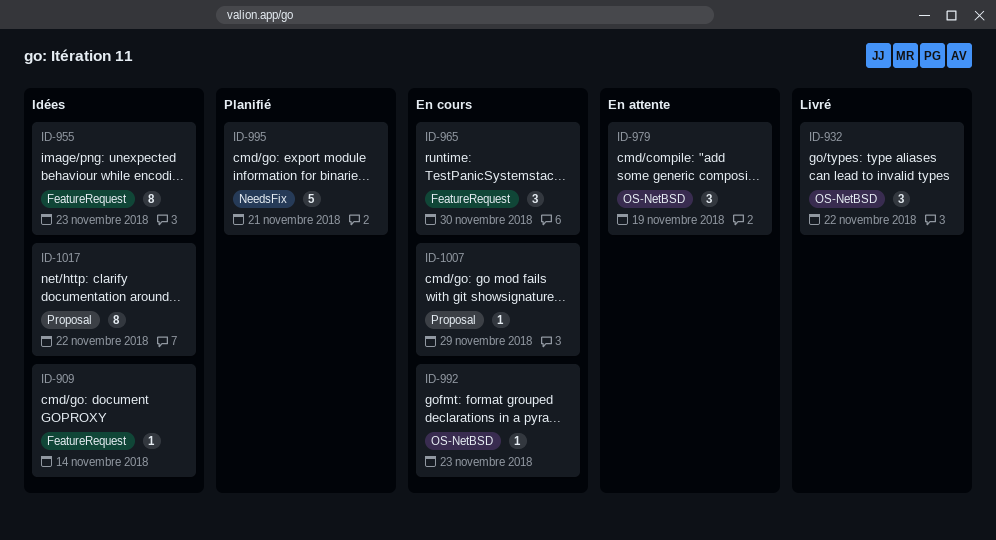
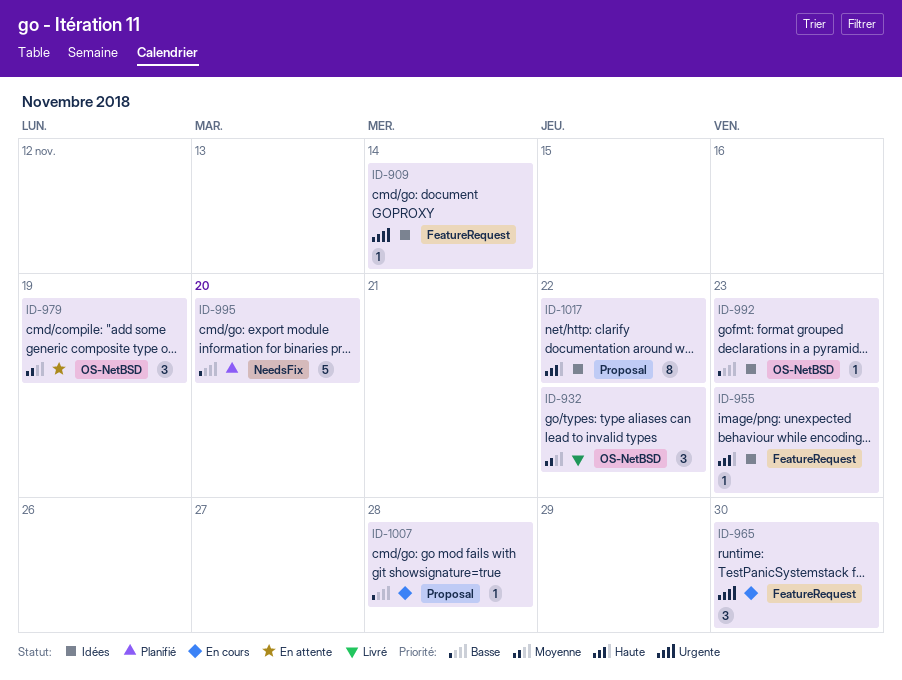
ID-955, estimate: 8 -> 1
ID-992, status: En cours -> Idées
ID-995, due: Nov 21 -> Nov 20
ID-1007, due: Nov 29 -> Nov 28

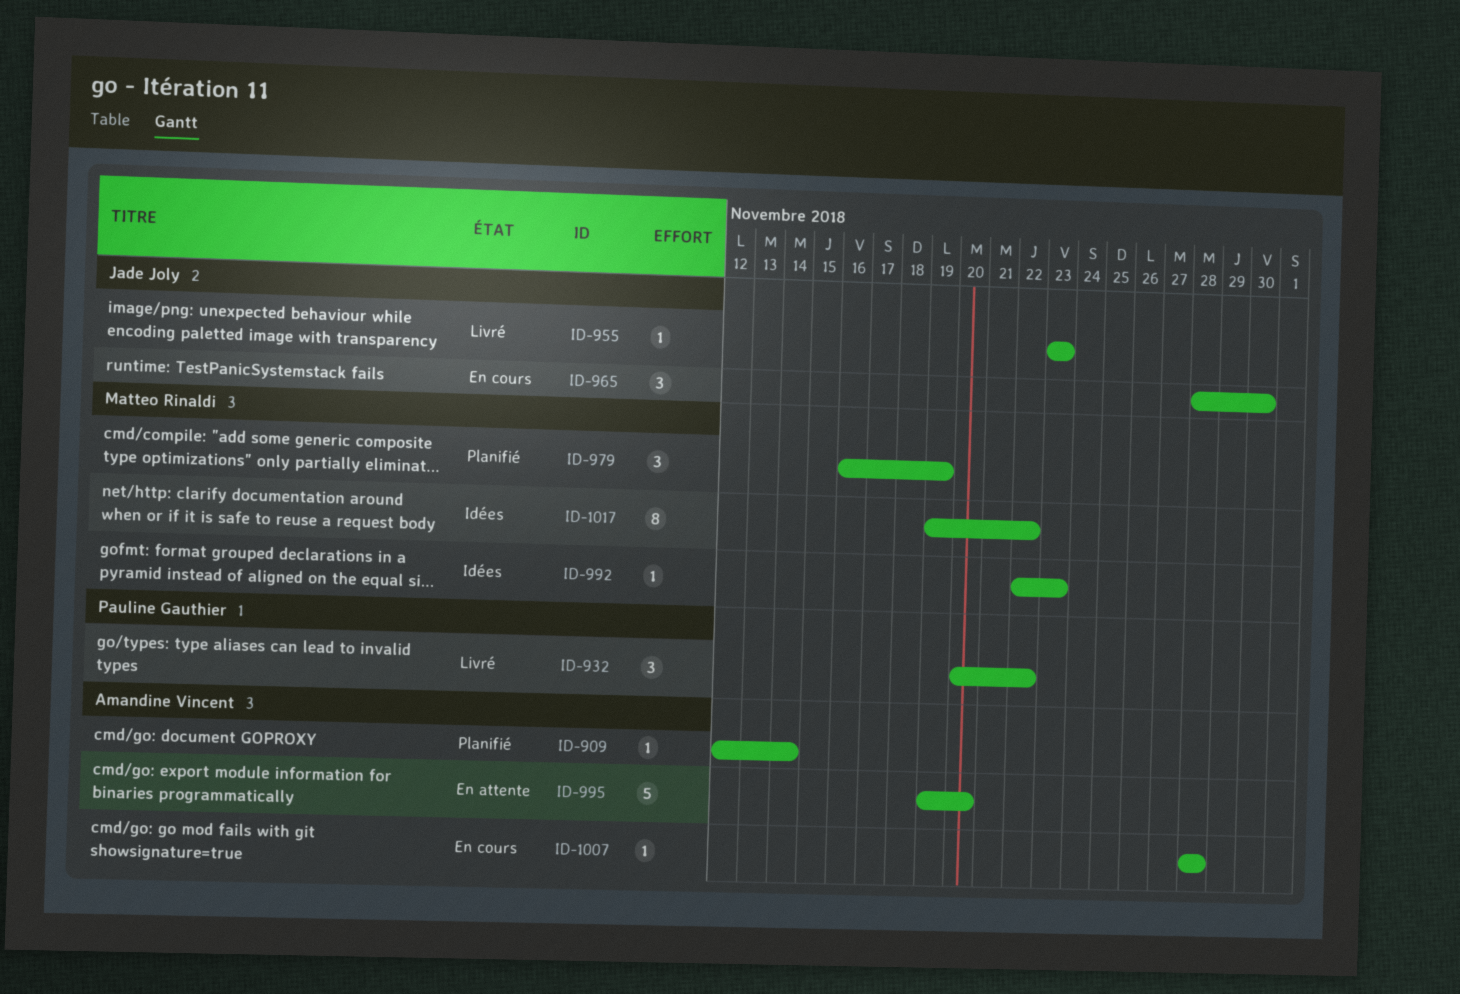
ID-909, status: Idées -> Planifié
ID-955, status: Idées -> Livré
ID-979, status: En attente -> Planifié
ID-995, status: Planifié -> En attente

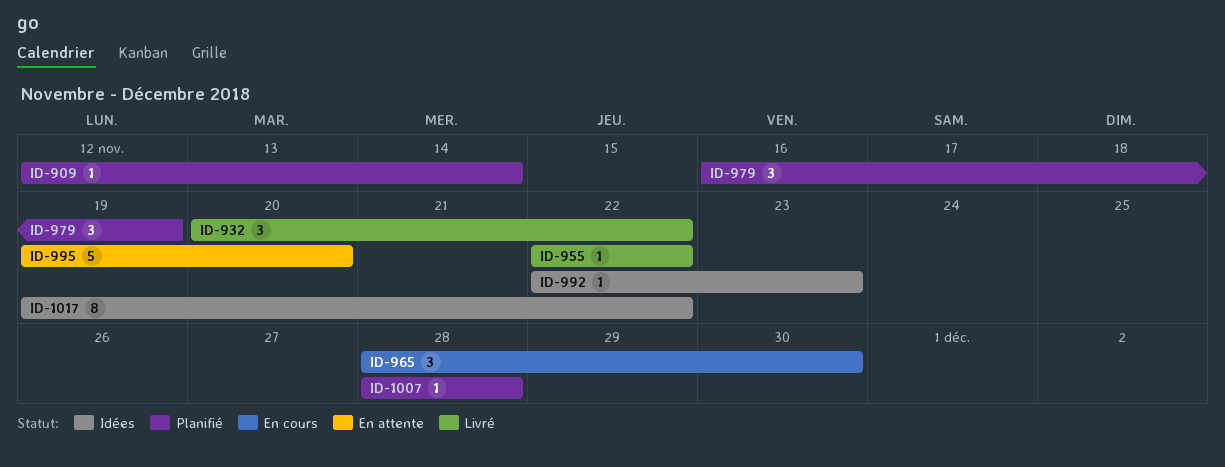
ID-955, start: Nov 23 -> Nov 22
ID-955, due: Nov 23 -> Nov 22
ID-1007, status: En cours -> Planifié

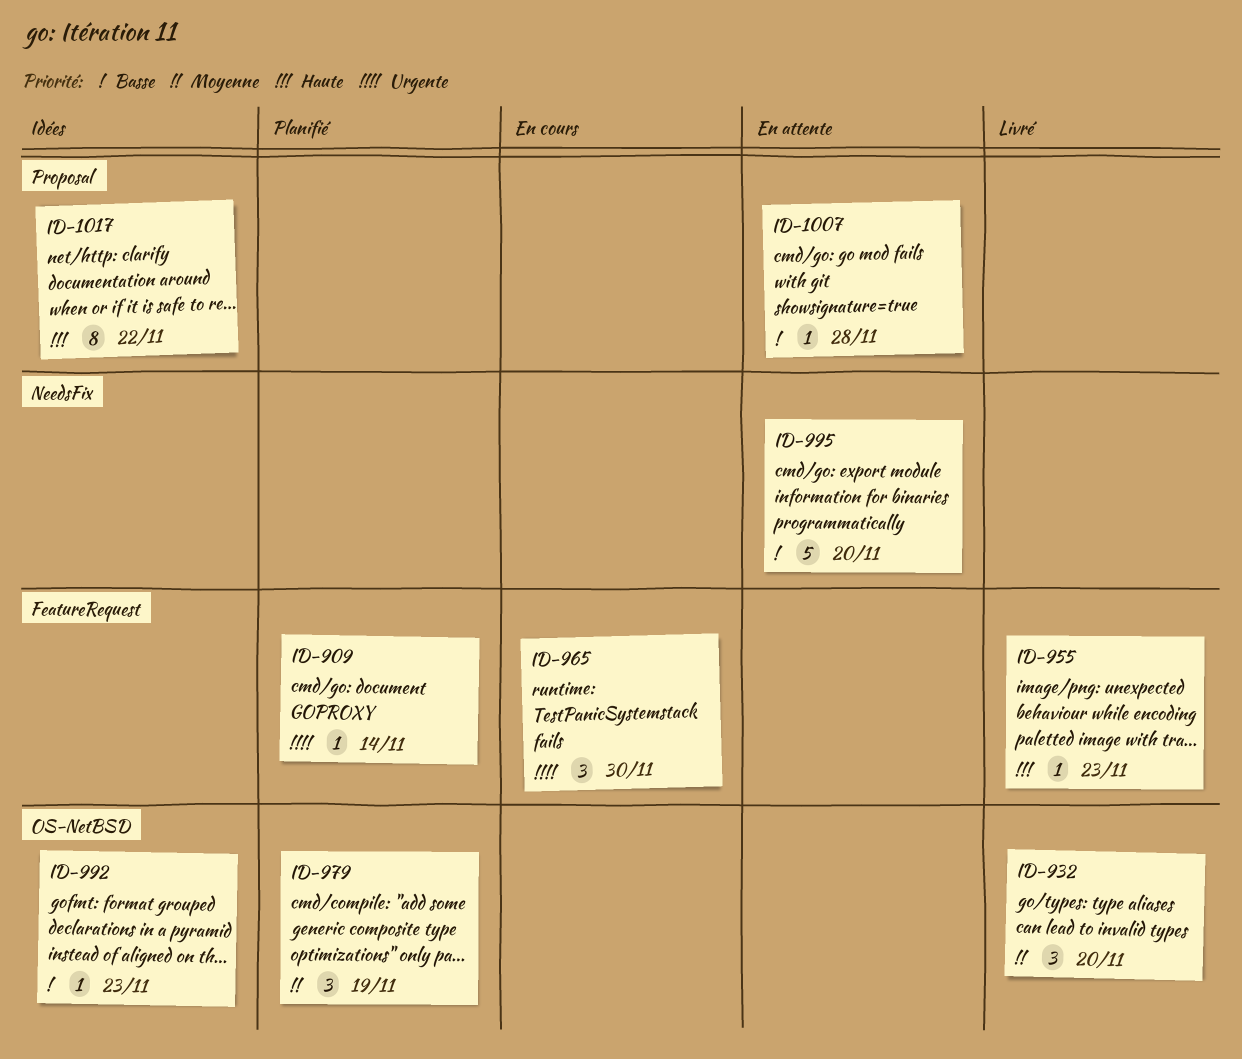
ID-932, due: Nov 22 -> Nov 20
ID-955, due: Nov 22 -> Nov 23
ID-1007, status: Planifié -> En attente

